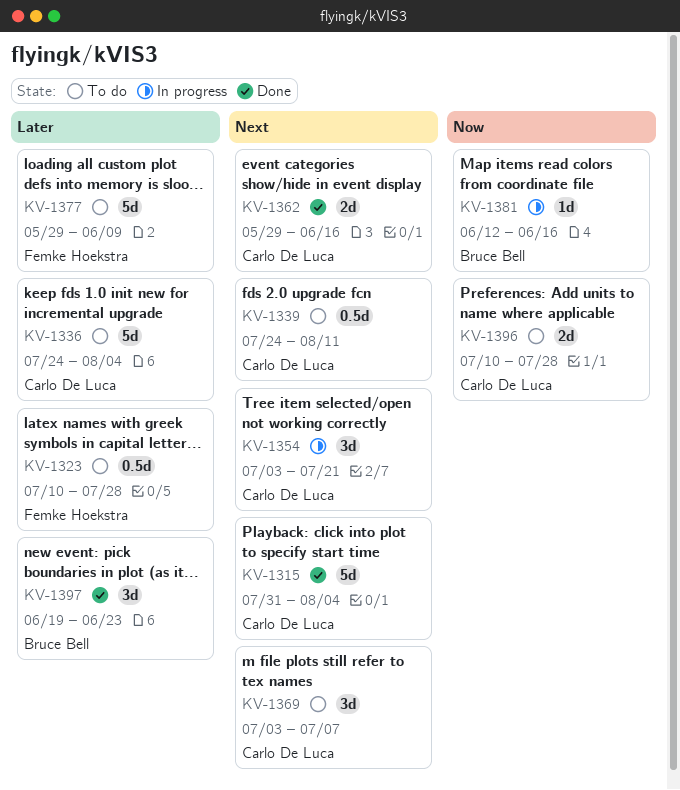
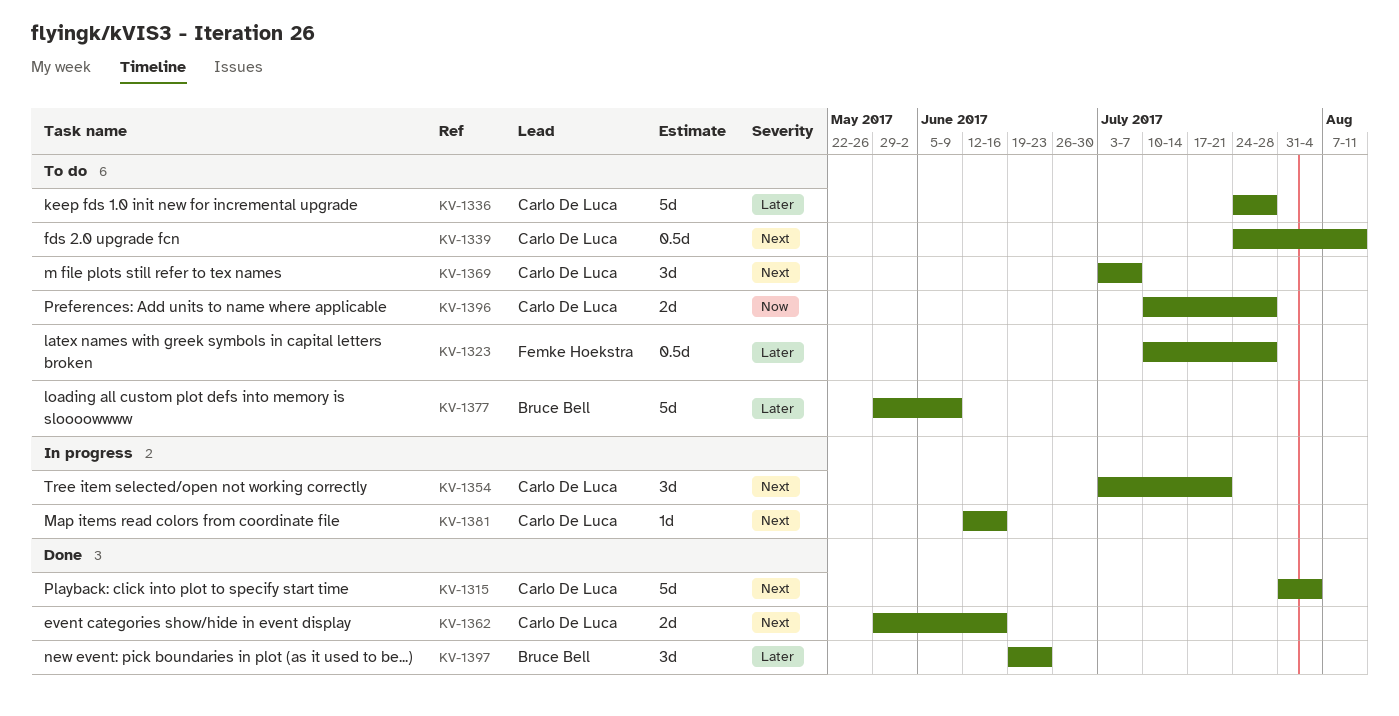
KV-1336, due: Aug 4 -> Jul 28
KV-1377, owner: Femke Hoekstra -> Bruce Bell
KV-1381, owner: Bruce Bell -> Carlo De Luca
KV-1381, priority: Now -> Next

